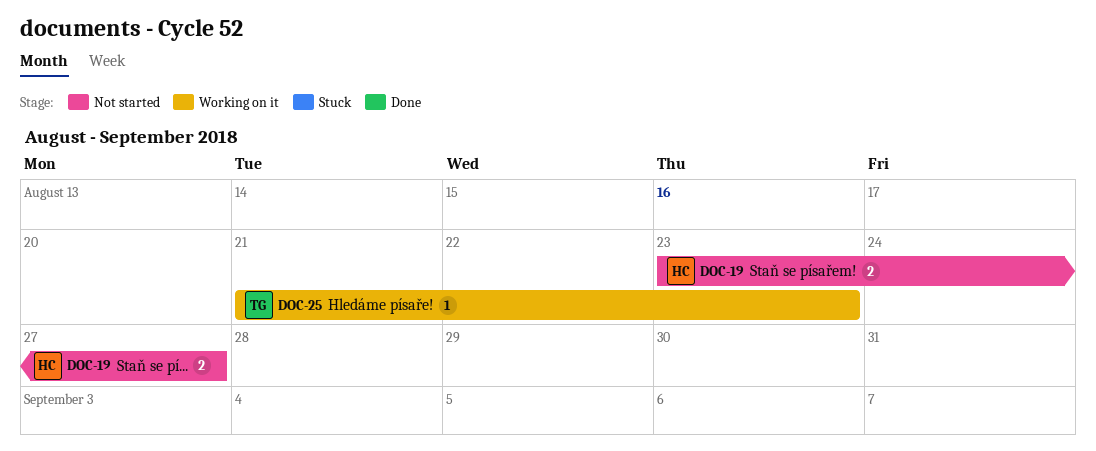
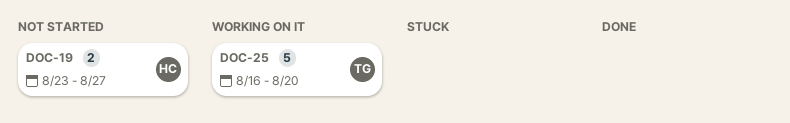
DOC-25, estimate: 1 -> 5
DOC-25, start: Aug 21 -> Aug 16
DOC-25, due: Aug 23 -> Aug 20

